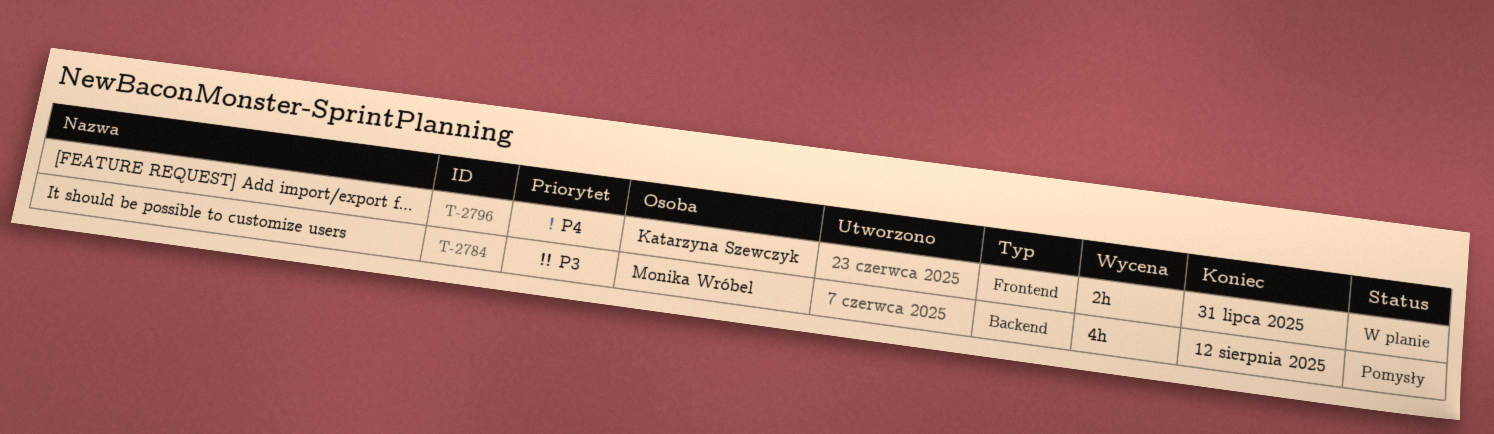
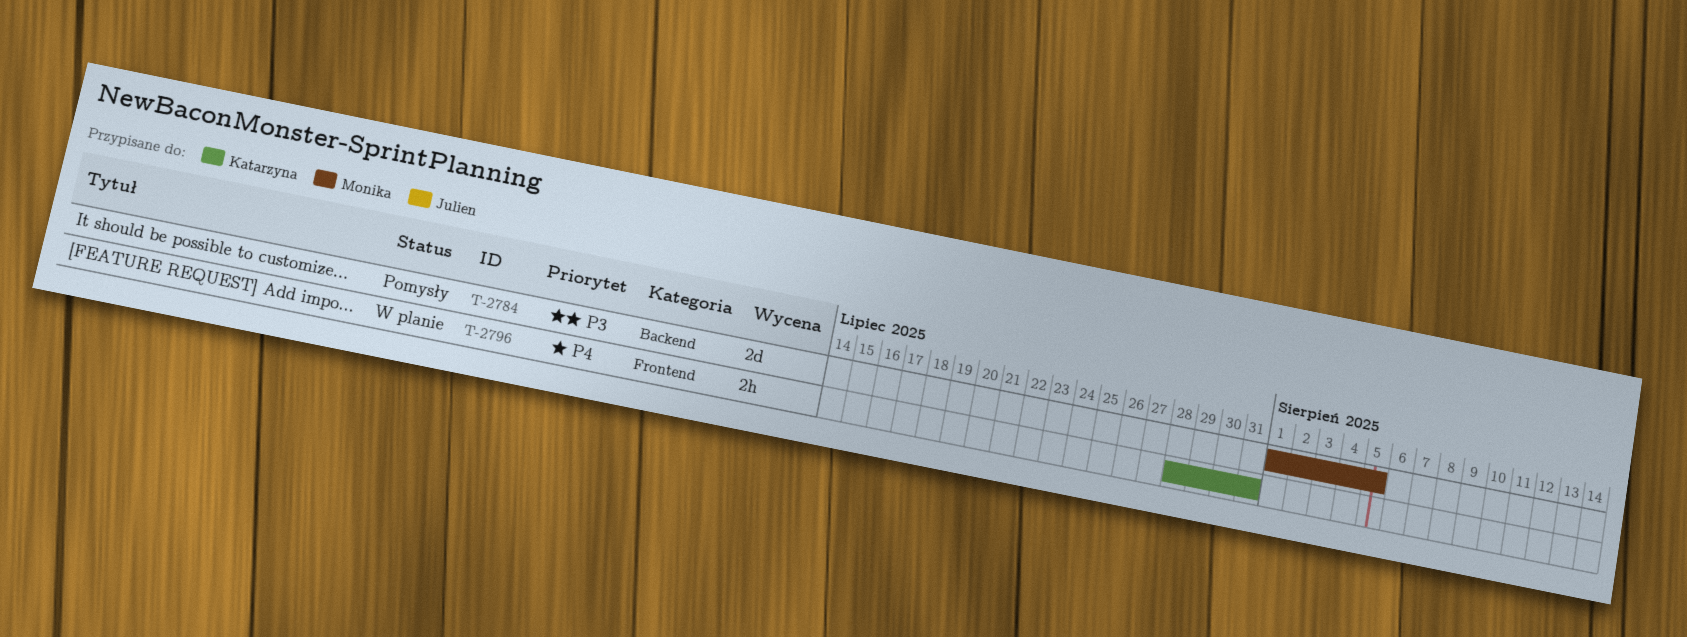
T-2784, estimate: 4h -> 2d
T-2784, due: Aug 12 -> Aug 5

